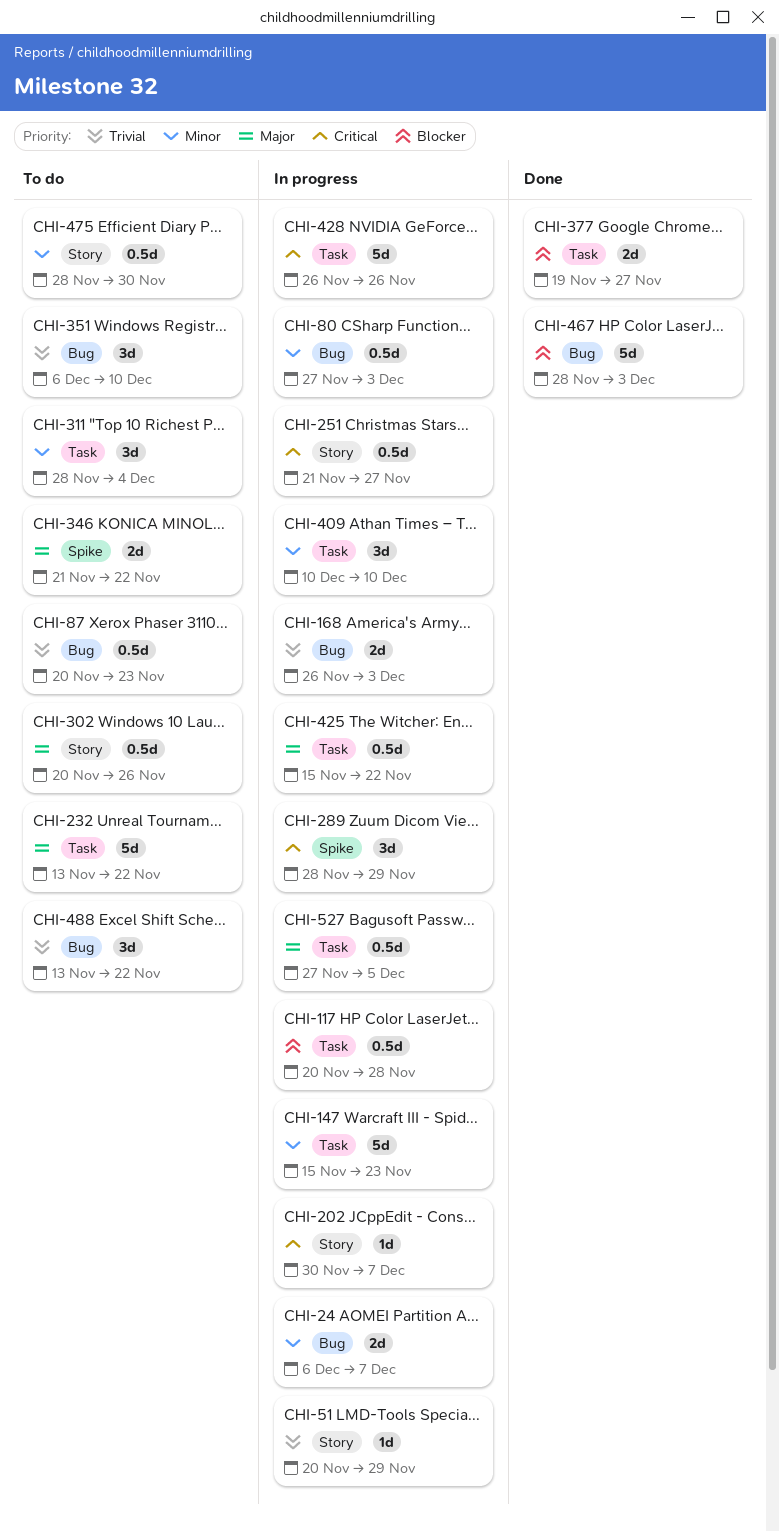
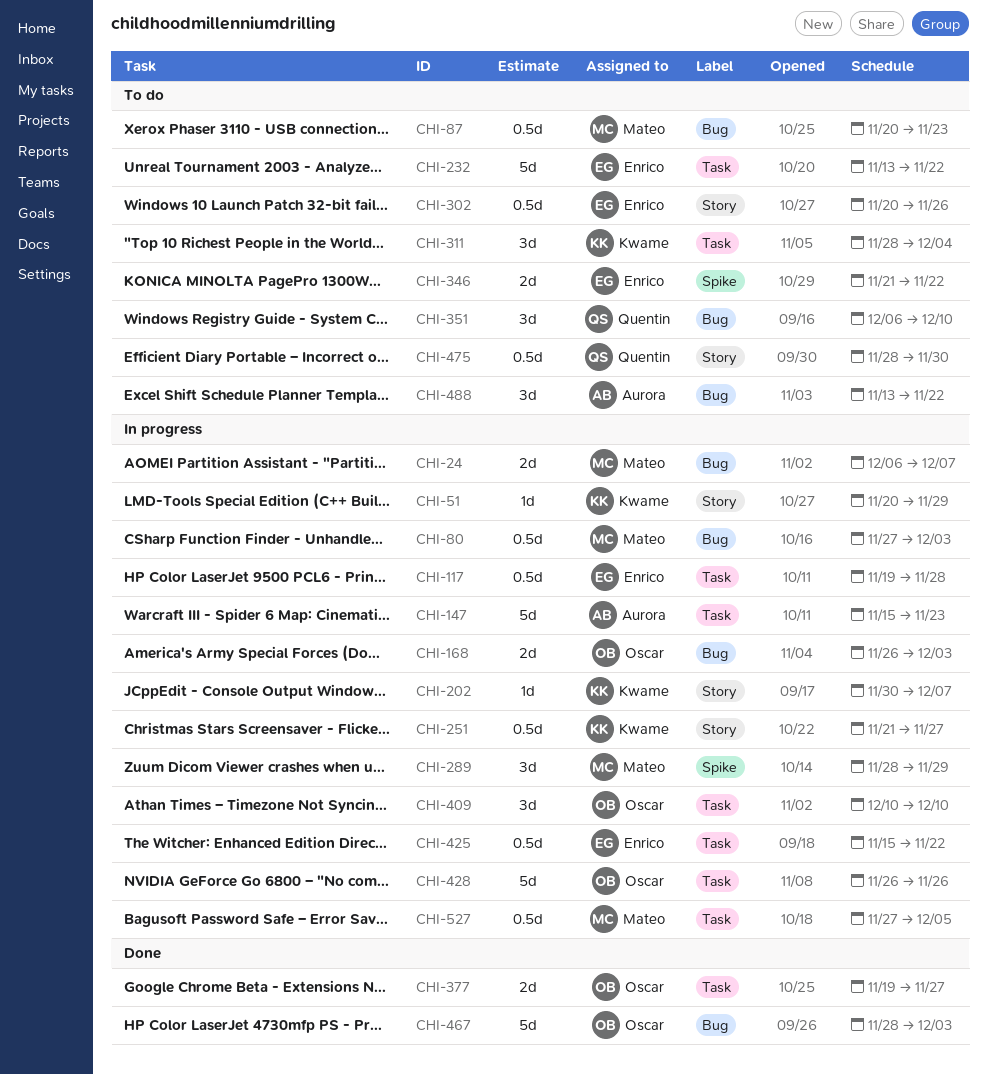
CHI-117, start: Nov 20 -> Nov 19

